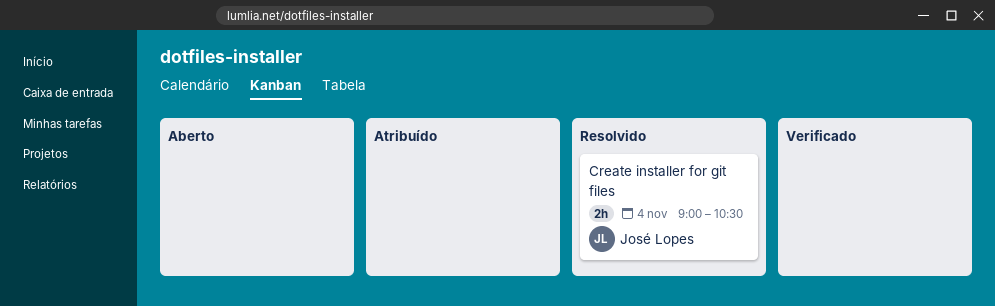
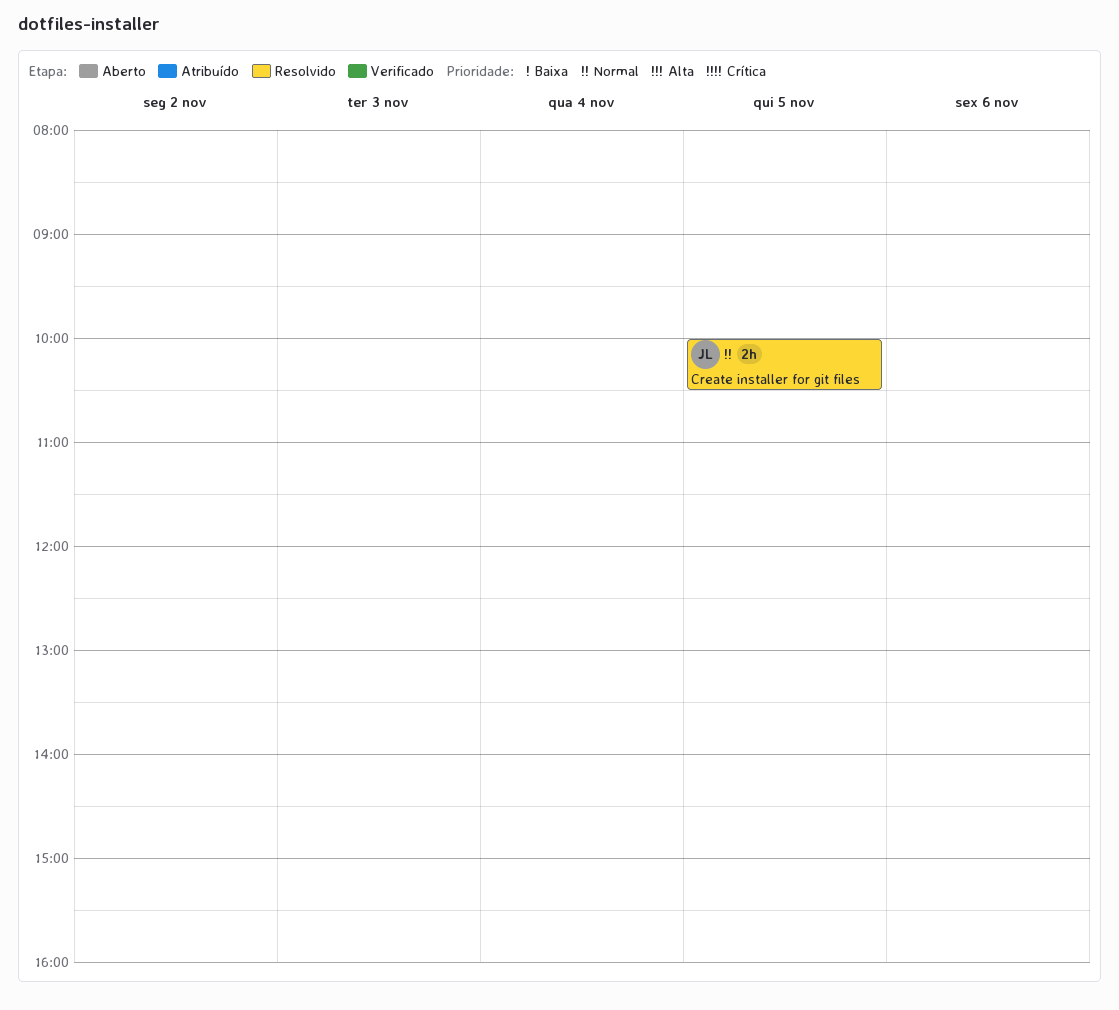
Create installer for git files, day: Nov 4 -> Nov 5
Create installer for git files, begins: 09:00 -> 10:00

